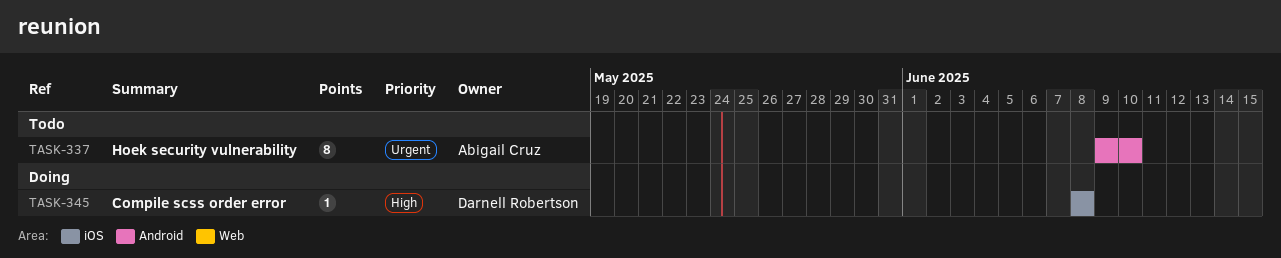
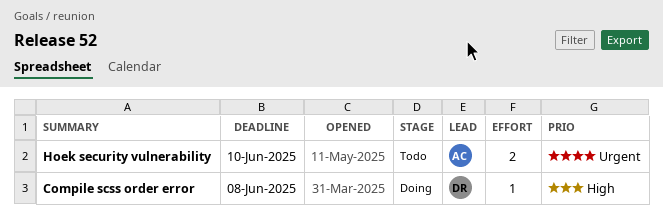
Hoek security vulnerability, estimate: 8 -> 2

